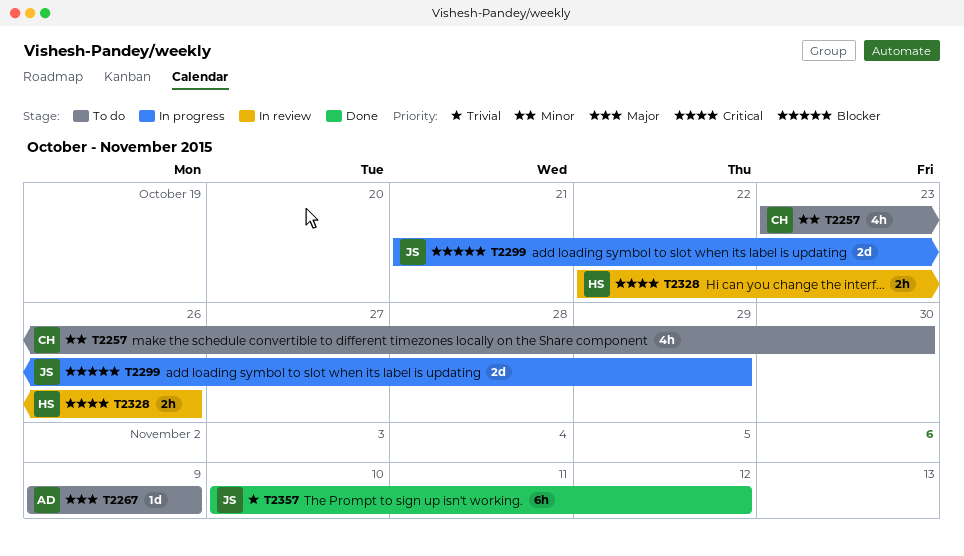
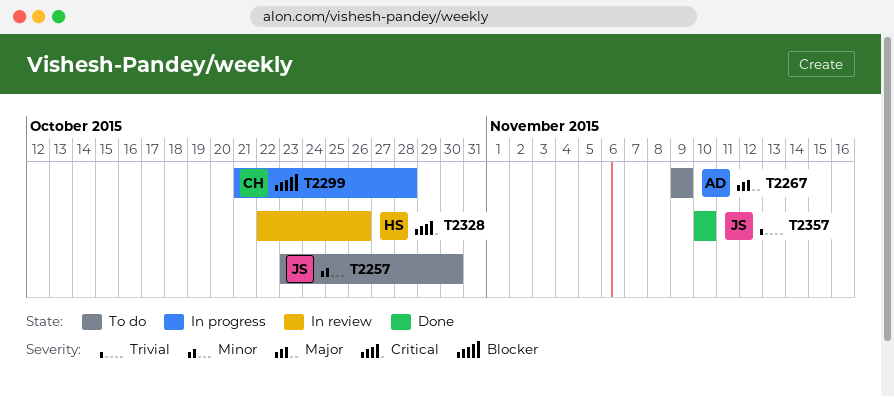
T2257, owner: CH -> JS
T2299, owner: JS -> CH
T2299, due: Oct 29 -> Oct 28
T2357, due: Nov 12 -> Nov 10

